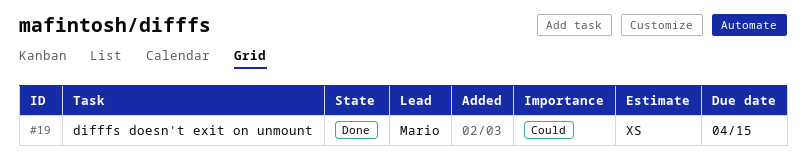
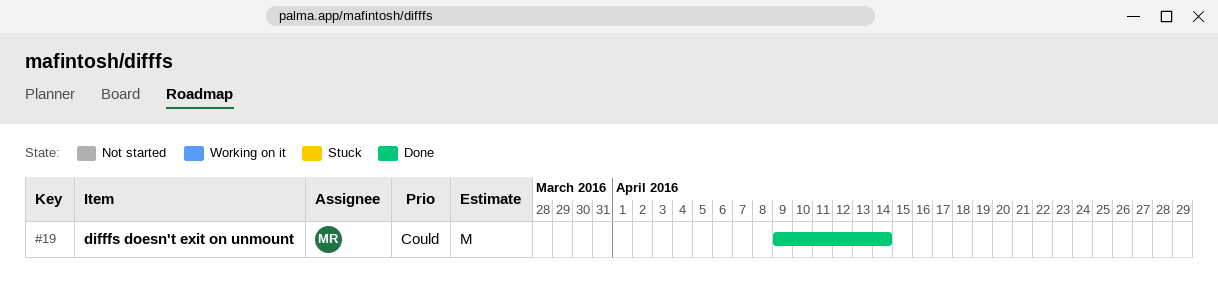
#19, estimate: XS -> M
#19, due: Apr 15 -> Apr 14

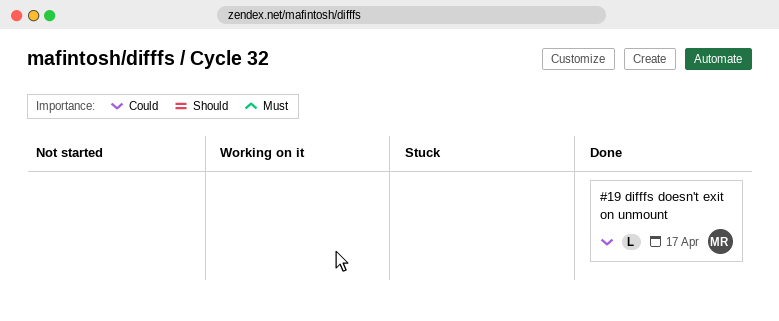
#19, estimate: M -> L
#19, due: Apr 14 -> Apr 17

